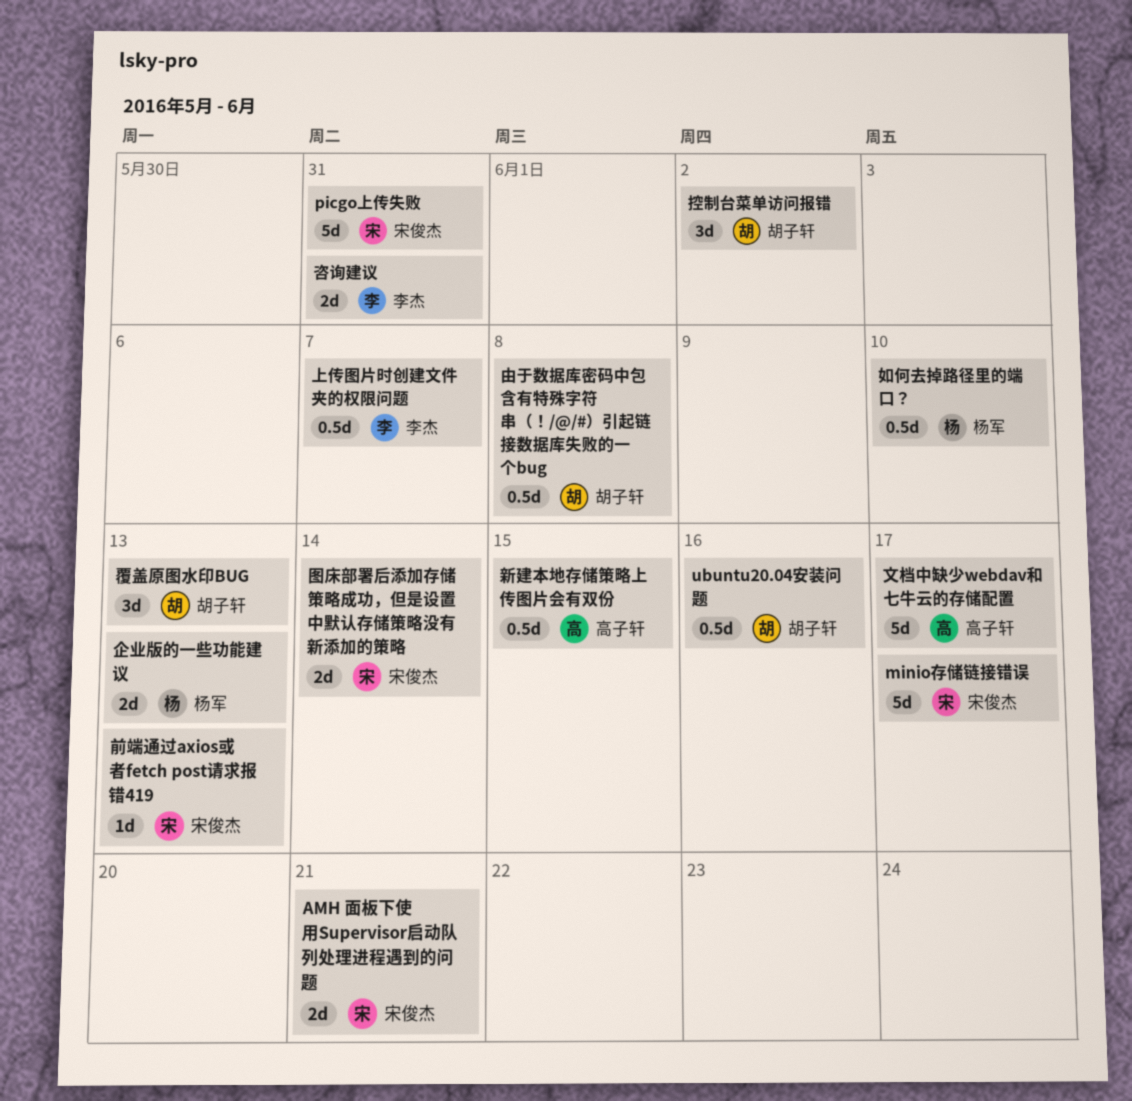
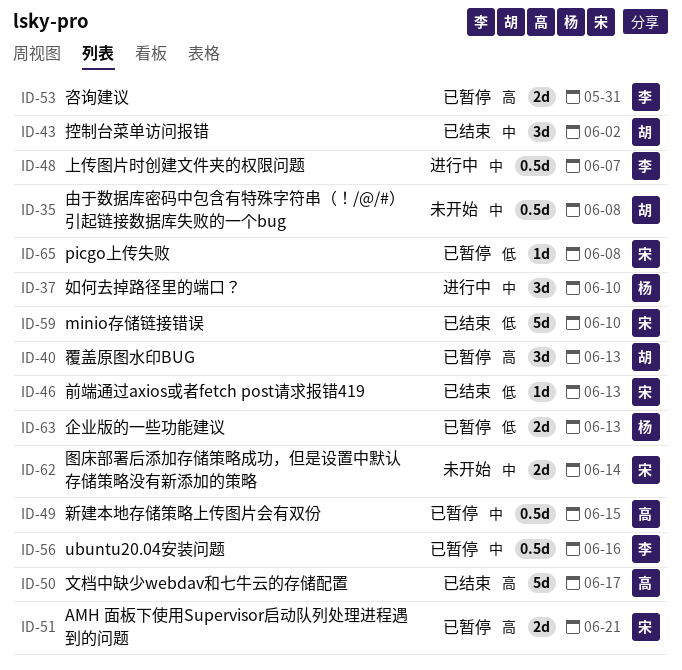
minio存储链接错误, due: Jun 17 -> Jun 10
picgo上传失败, estimate: 5d -> 1d
picgo上传失败, due: May 31 -> Jun 8
ubuntu20.04安装问题, owner: 胡子轩 -> 李杰
如何去掉路径里的端口？, estimate: 0.5d -> 3d

